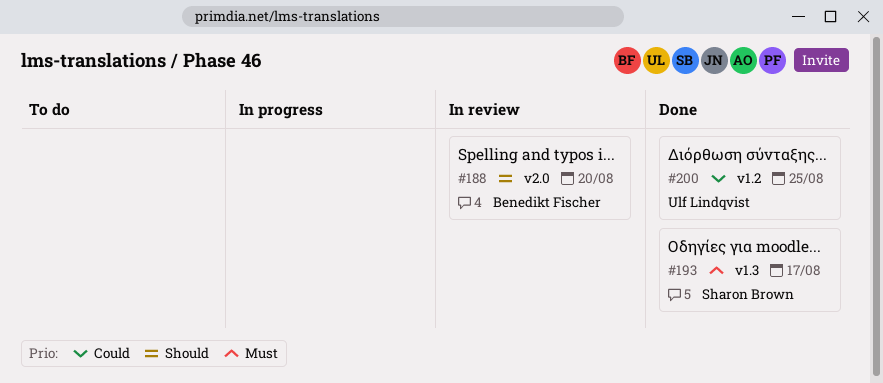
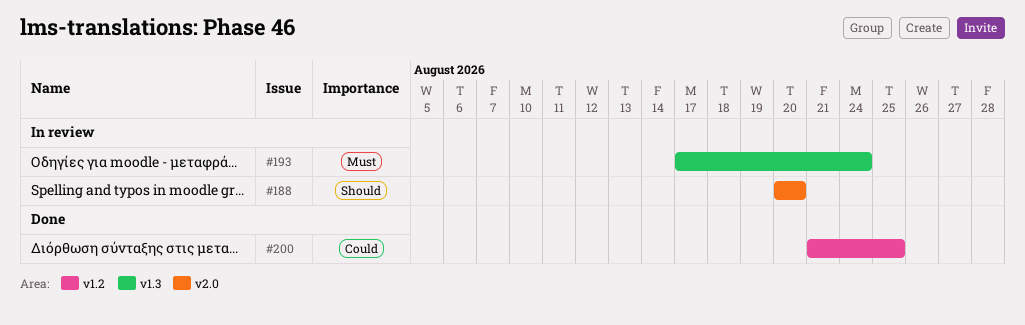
#193, status: Done -> In review
#193, due: Aug 17 -> Aug 24

